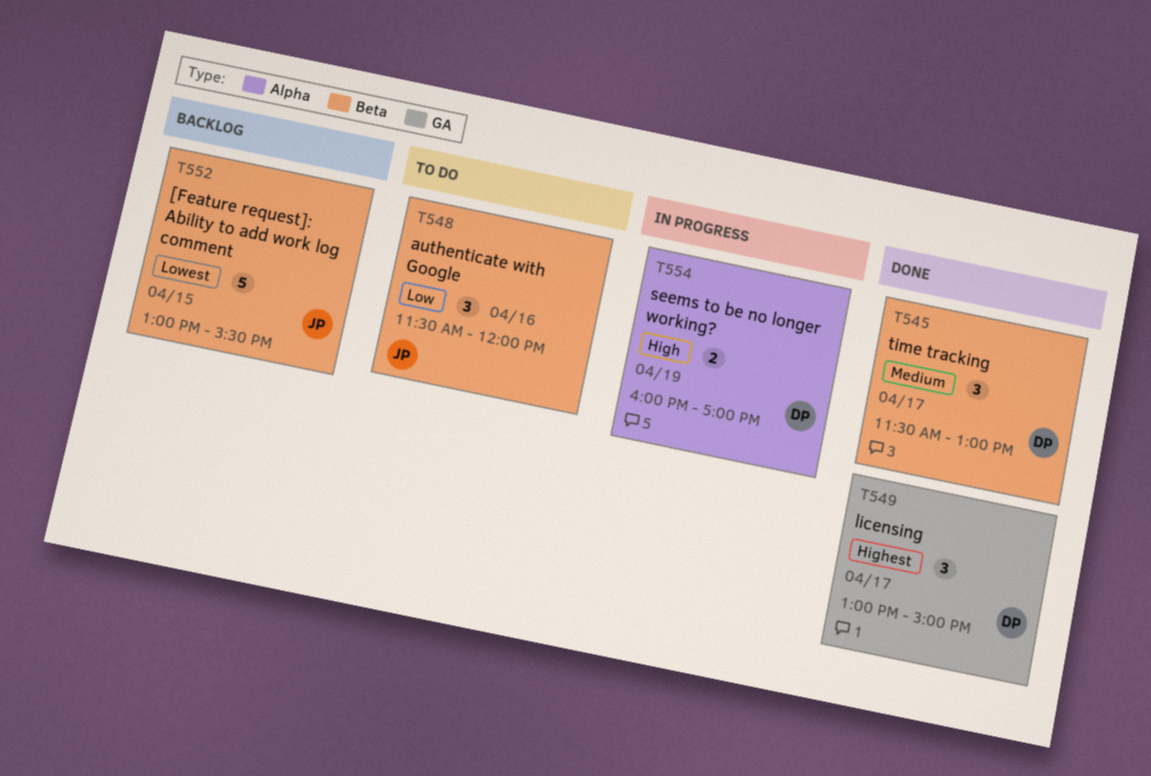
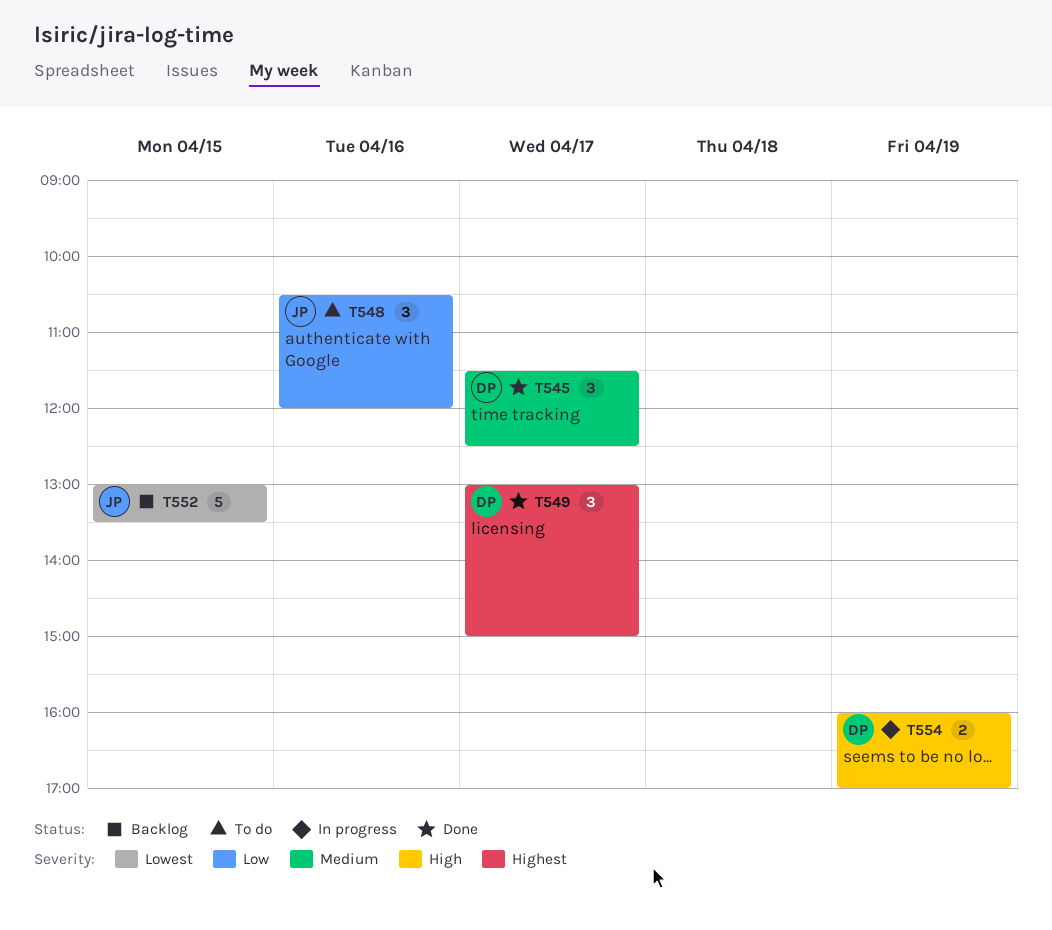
T545, ends: 13:00 -> 12:30
T548, begins: 11:30 -> 10:30
T552, ends: 15:30 -> 13:30

